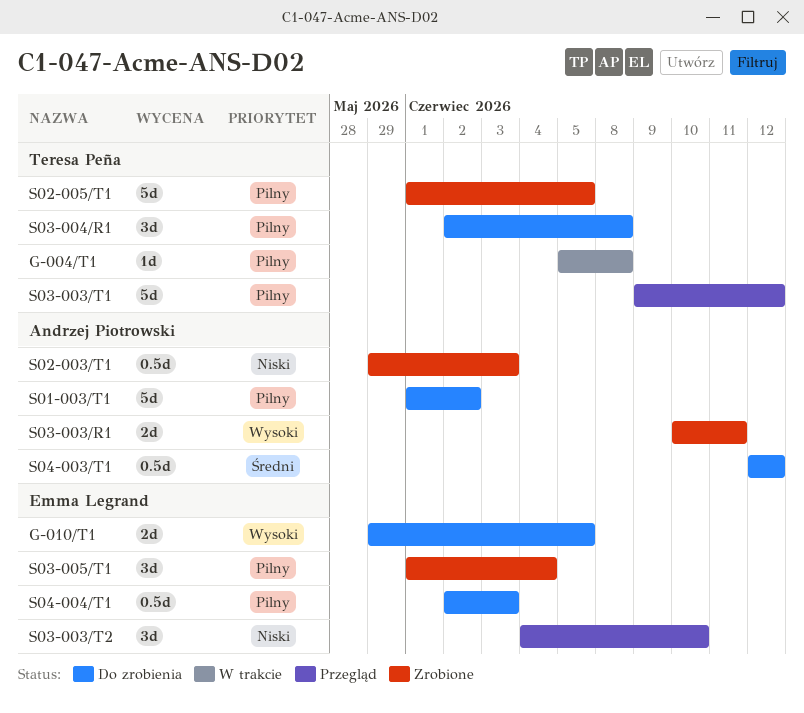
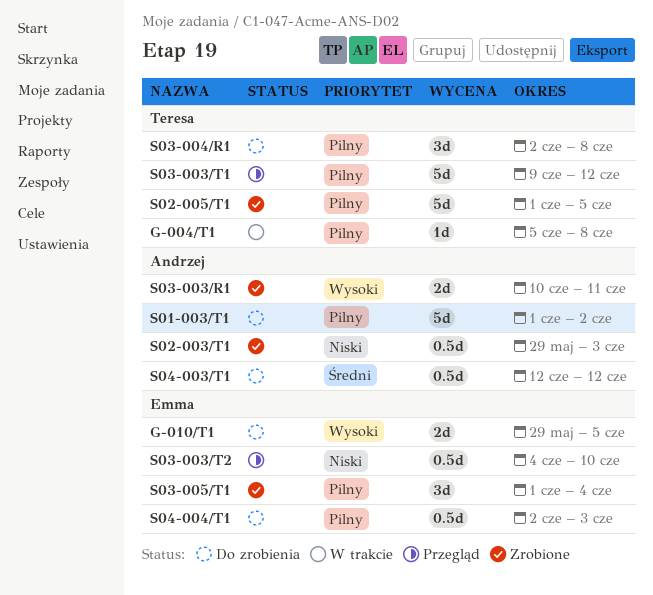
S03-003/T2, estimate: 3d -> 0.5d

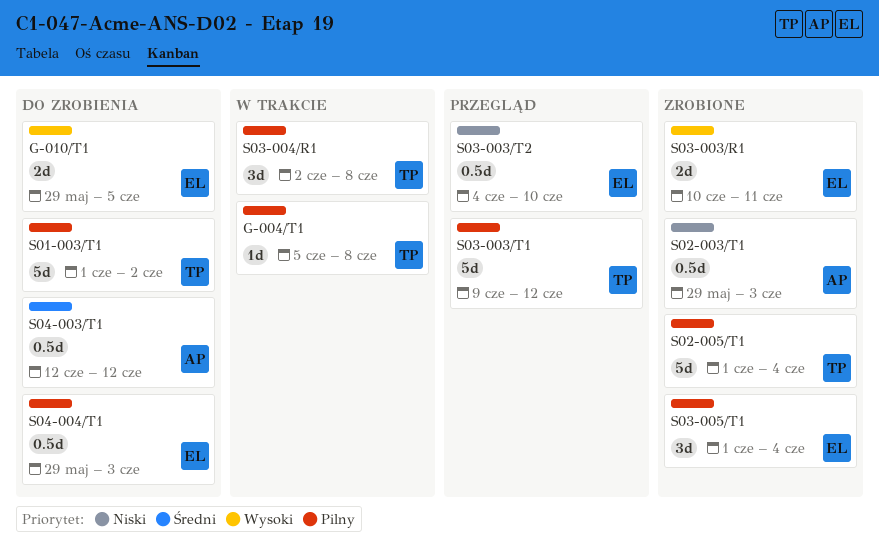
S01-003/T1, owner: Andrzej -> Teresa
S02-005/T1, due: Jun 5 -> Jun 4
S03-003/R1, owner: Andrzej -> Emma
S03-004/R1, status: Do zrobienia -> W trakcie
S04-004/T1, start: Jun 2 -> May 29

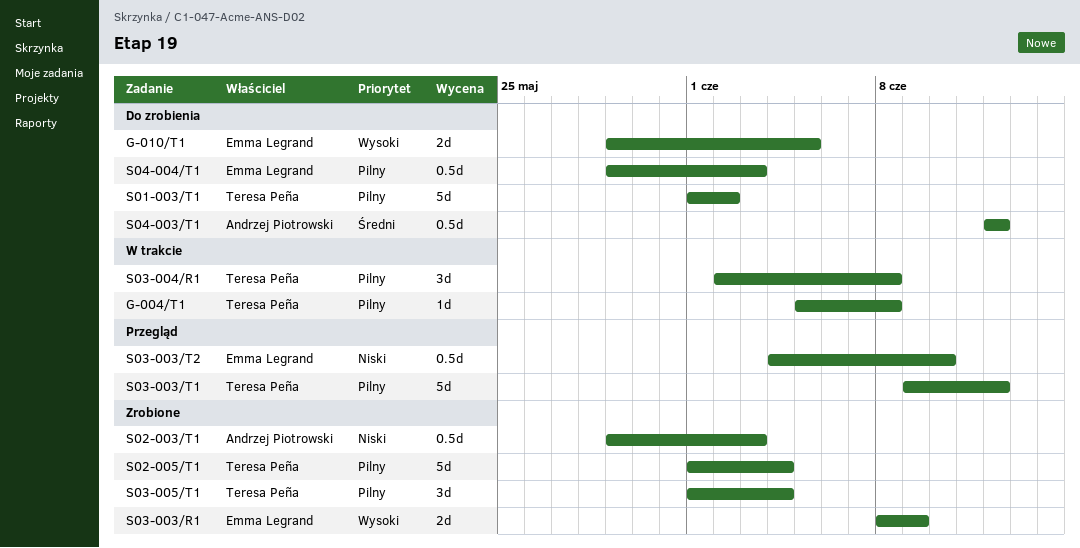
S03-003/R1, start: Jun 10 -> Jun 8
S03-003/R1, due: Jun 11 -> Jun 9
S03-005/T1, owner: Emma Legrand -> Teresa Peña

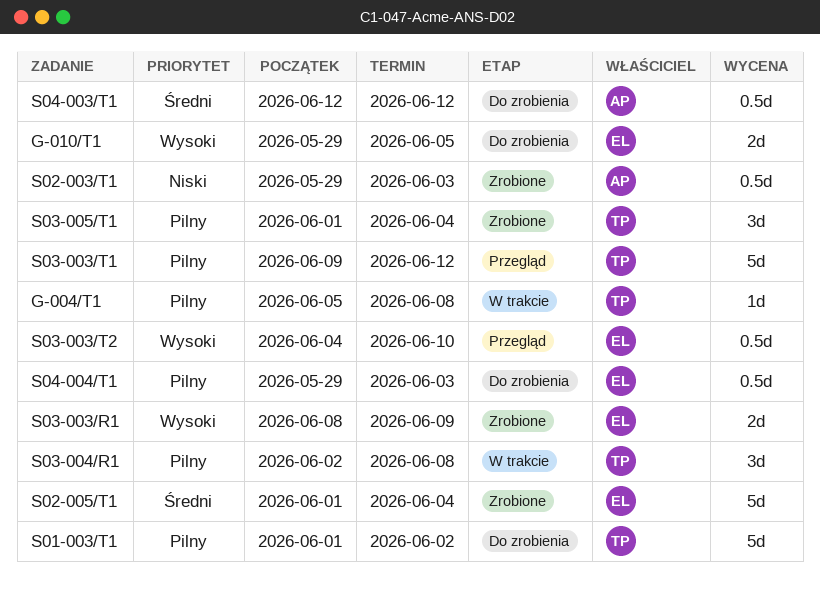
S02-005/T1, owner: Teresa Peña -> Emma Legrand
S02-005/T1, priority: Pilny -> Średni
S03-003/T2, priority: Niski -> Wysoki

